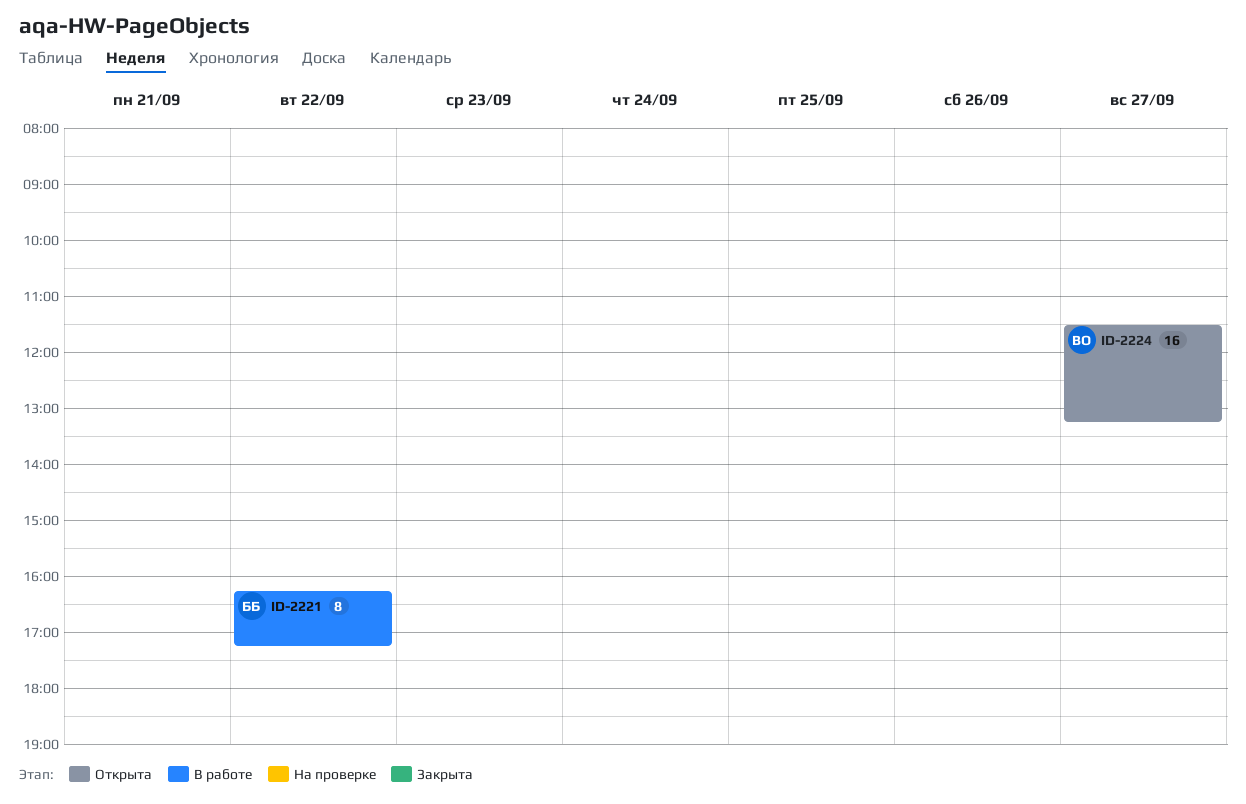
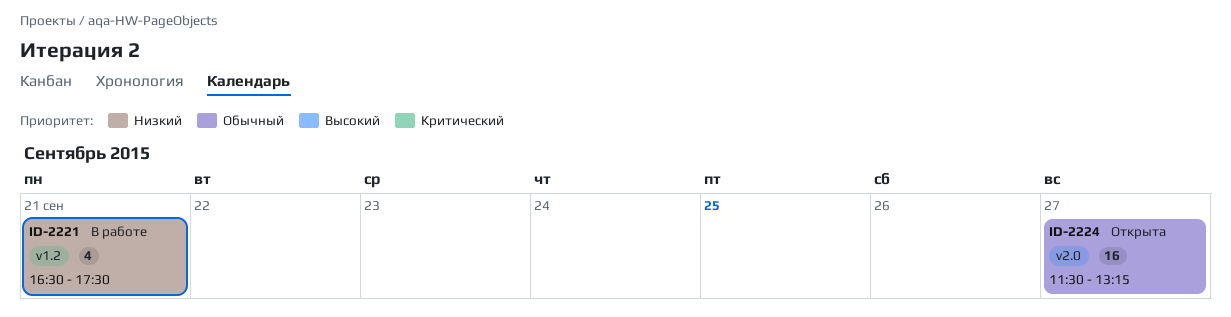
ID-2221, estimate: 8 -> 4
ID-2221, day: Sep 22 -> Sep 21
ID-2221, begins: 16:15 -> 16:30
ID-2221, ends: 17:15 -> 17:30

